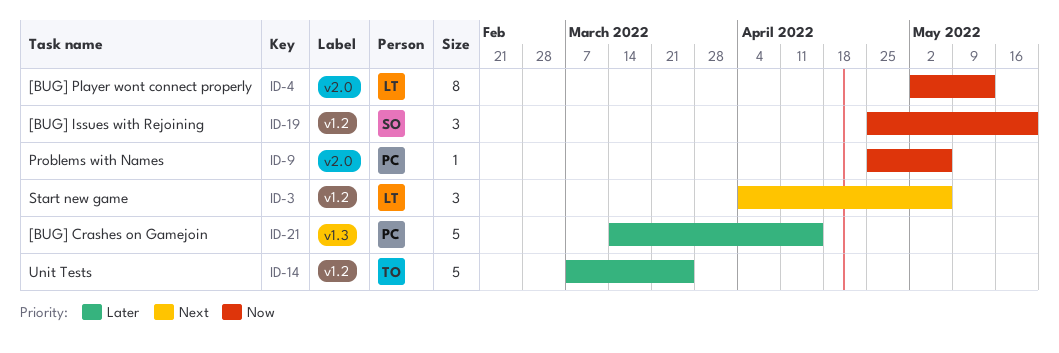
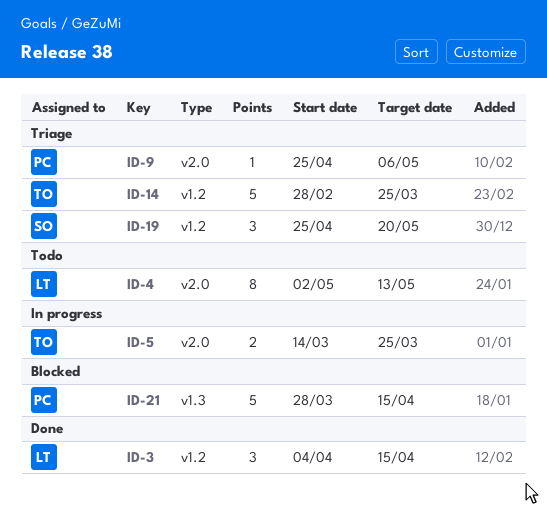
ID-3, due: May 6 -> Apr 15
ID-5: none -> present
ID-14, start: Mar 7 -> Feb 28
ID-21, start: Mar 14 -> Mar 28

